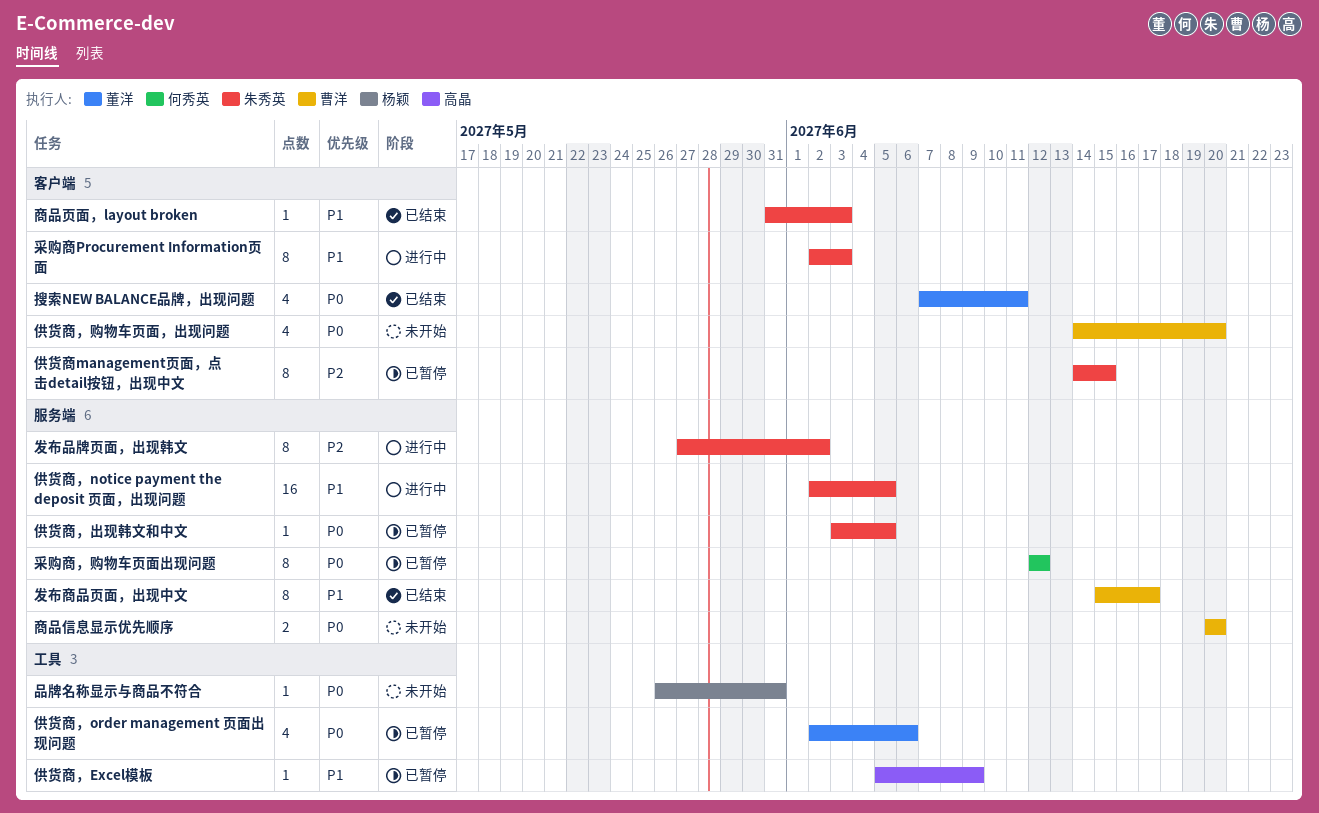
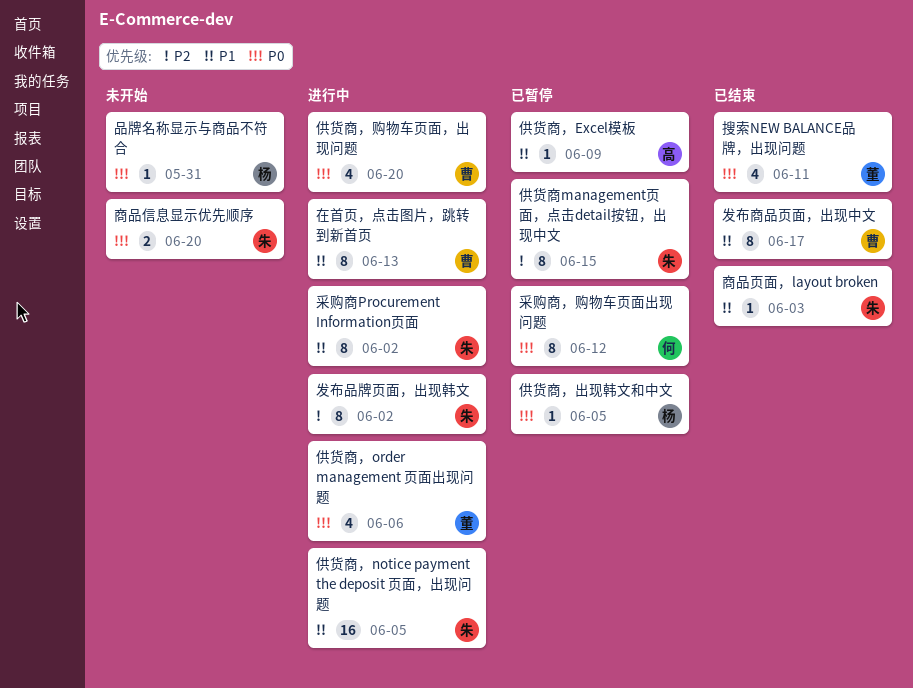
供货商，order management 页面出现问题, status: 已暂停 -> 进行中
供货商，出现韩文和中文, owner: 朱秀英 -> 杨颖
供货商，购物车页面，出现问题, status: 未开始 -> 进行中
商品信息显示优先顺序, owner: 曹洋 -> 朱秀英
在首页，点击图片，跳转到新首页: none -> present
采购商Procurement Information页面, due: Jun 3 -> Jun 2

